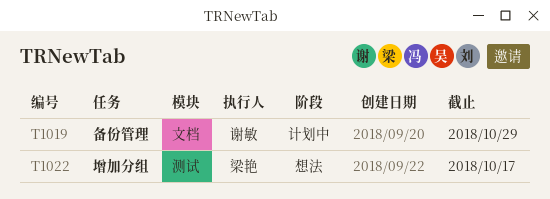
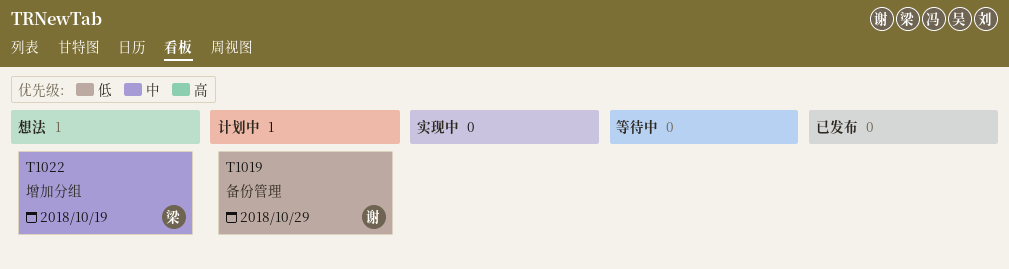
T1022, due: Oct 17 -> Oct 19

